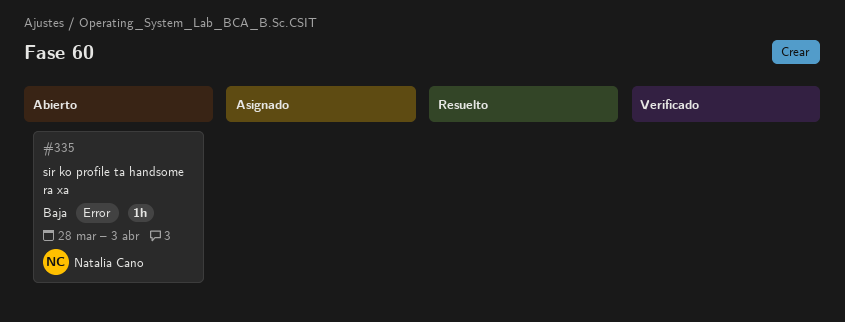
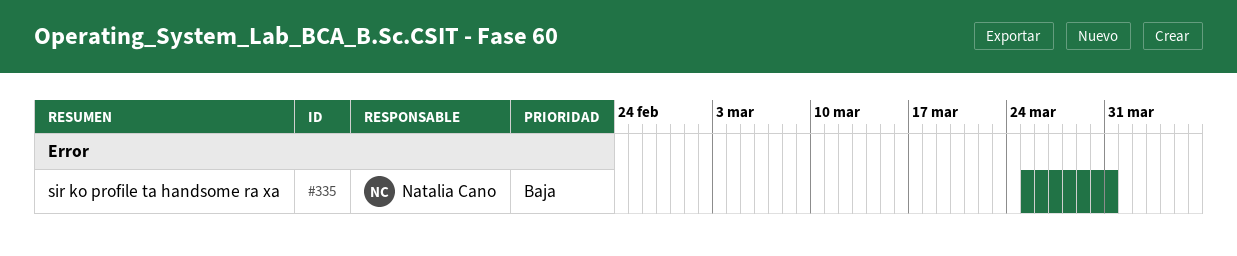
#335, start: Mar 28 -> Mar 25
#335, due: Apr 3 -> Mar 31

